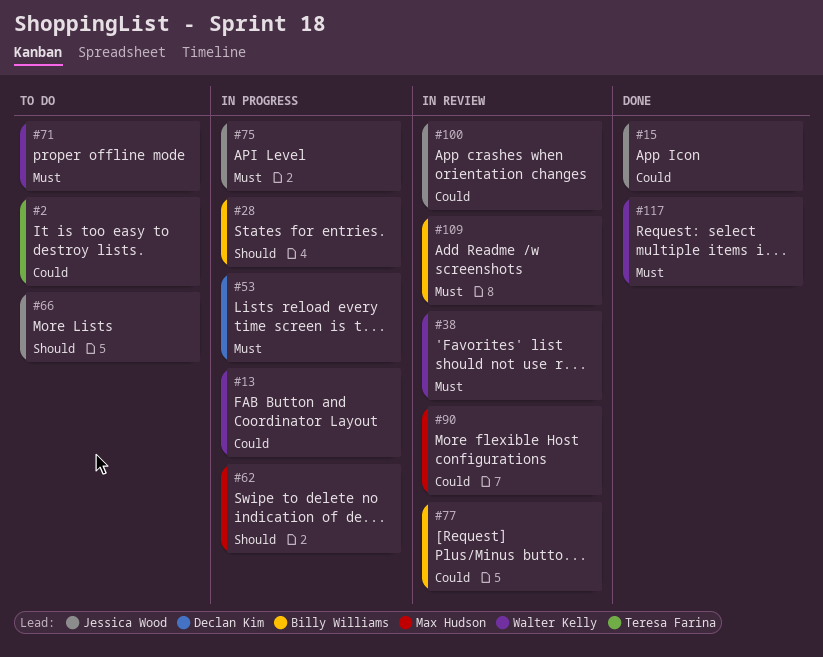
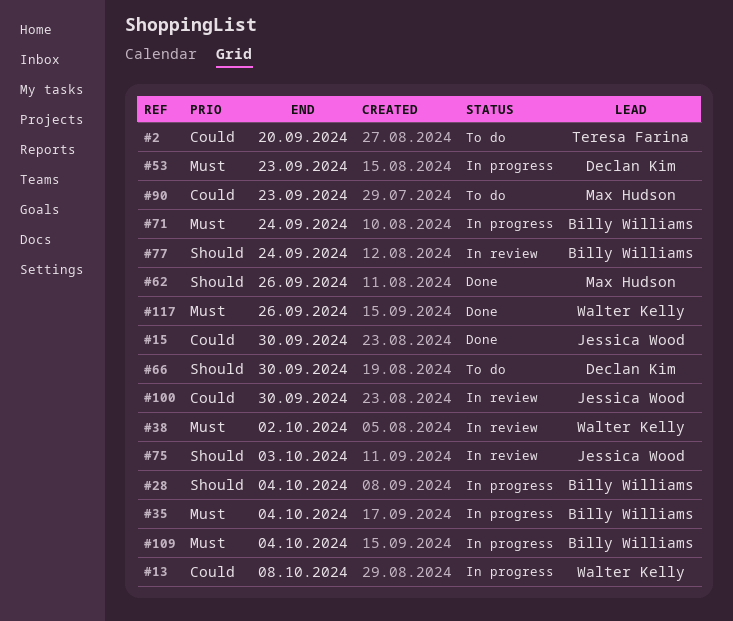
#35: none -> present
#62, status: In progress -> Done
#66, owner: Jessica Wood -> Declan Kim
#71, status: To do -> In progress
#71, owner: Walter Kelly -> Billy Williams
#75, status: In progress -> In review
#75, priority: Must -> Should
#77, priority: Could -> Should
#90, status: In review -> To do
#109, status: In review -> In progress

